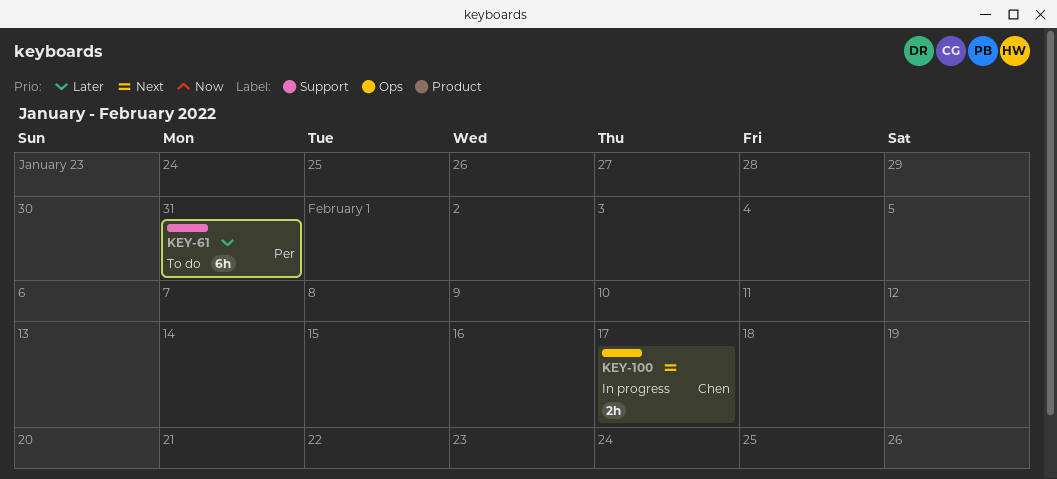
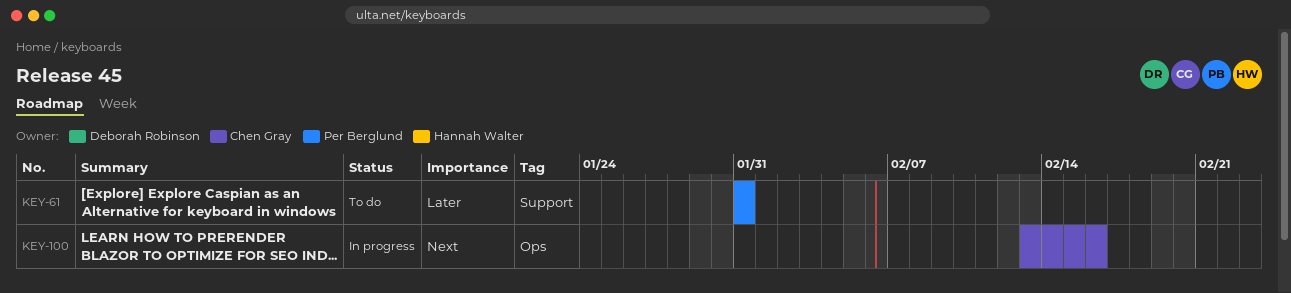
KEY-100, due: Feb 17 -> Feb 16

